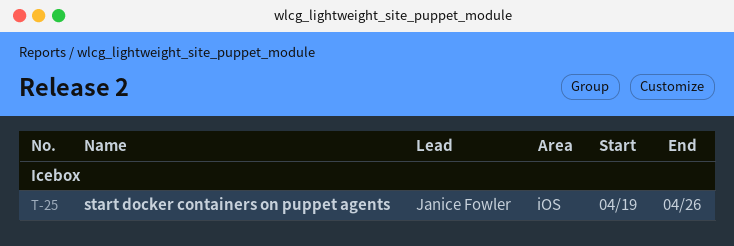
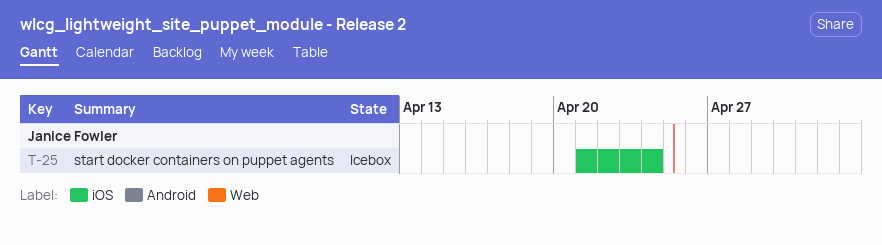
T-25, start: Apr 19 -> Apr 21
T-25, due: Apr 26 -> Apr 24

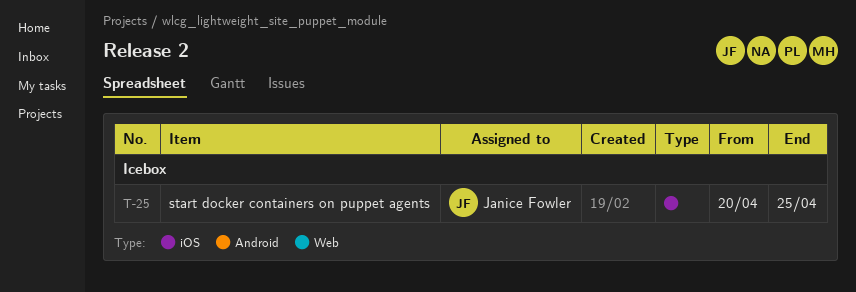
T-25, start: Apr 21 -> Apr 20
T-25, due: Apr 24 -> Apr 25

